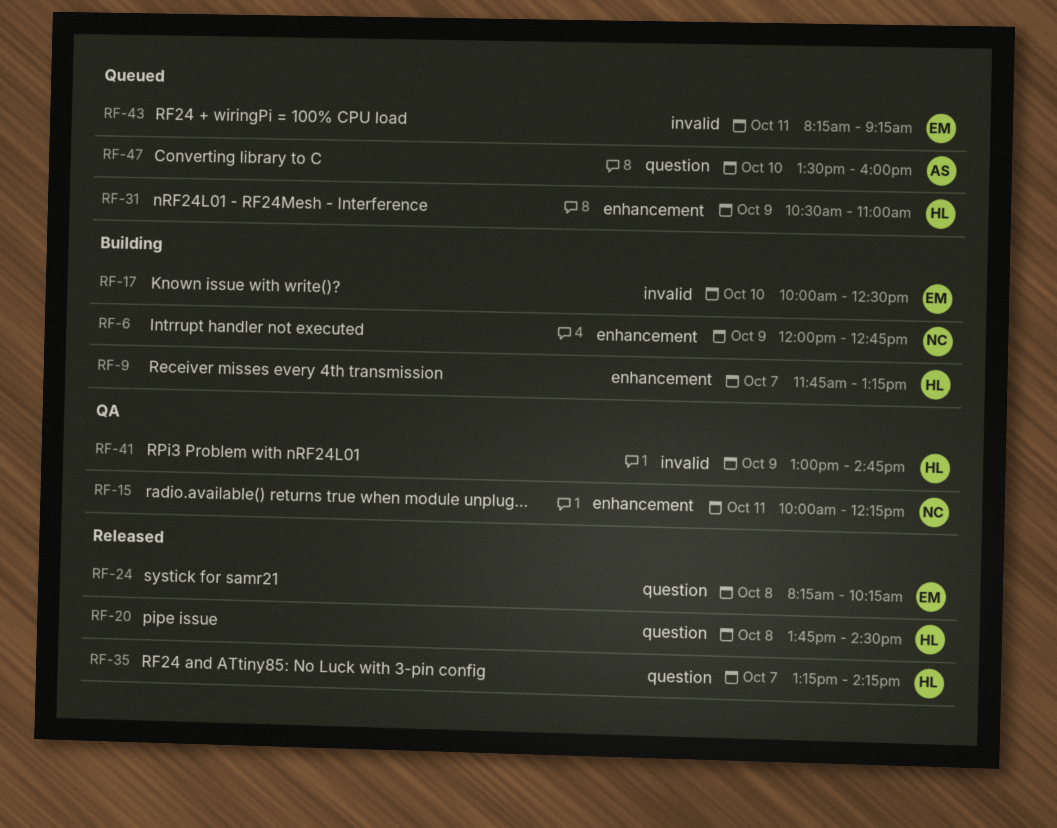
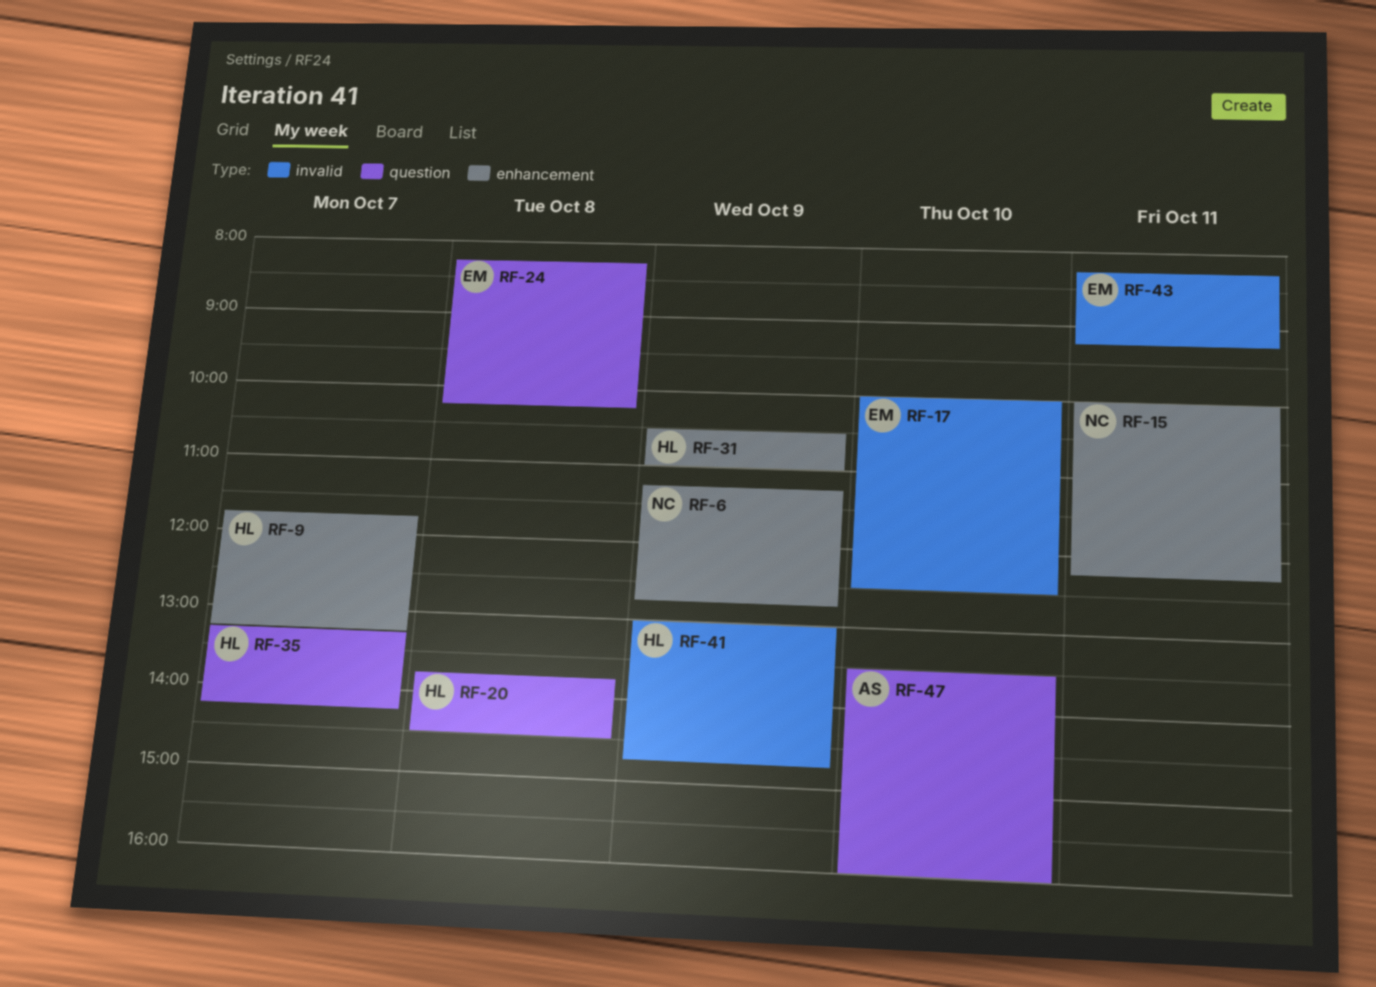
RF-6, begins: 12:00 -> 11:15

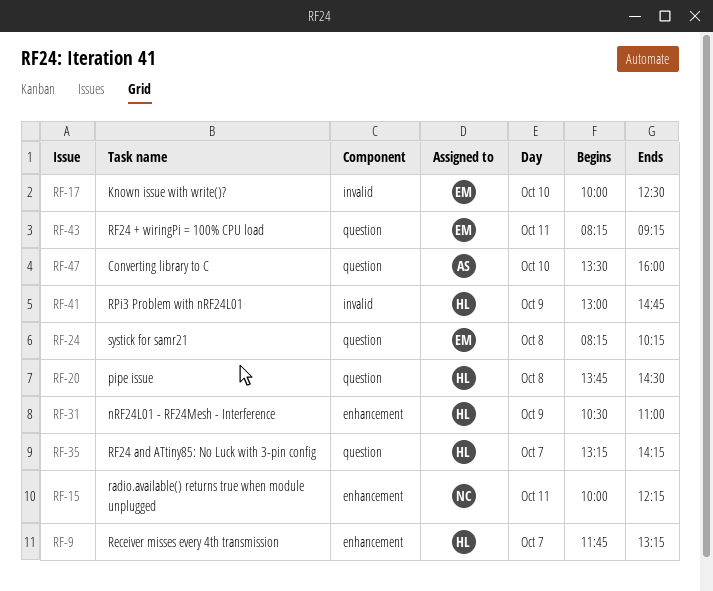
RF-6: present -> none
RF-43, label: invalid -> question

